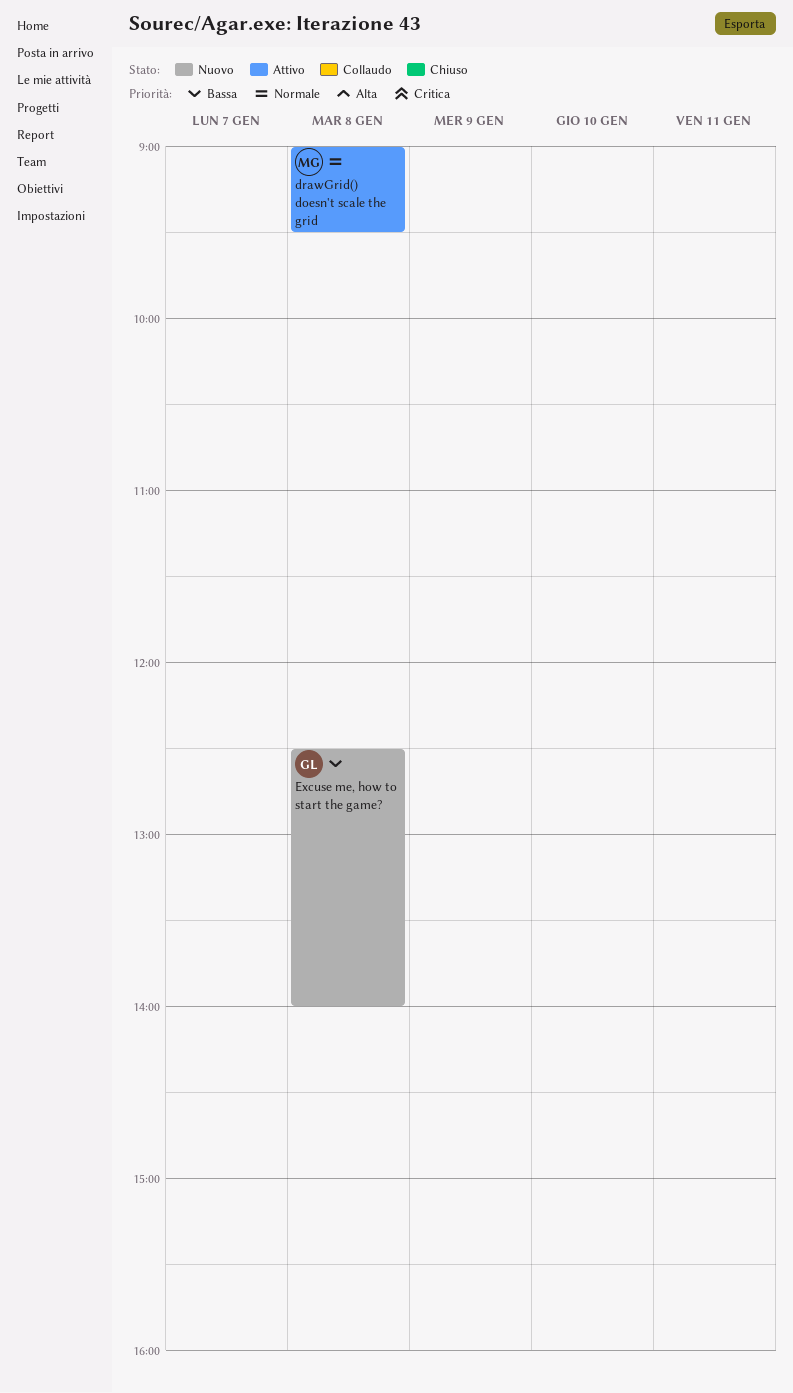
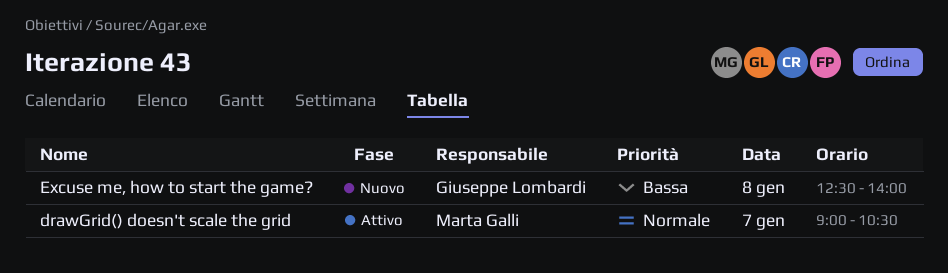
drawGrid() doesn't scale the grid, day: Jan 8 -> Jan 7
drawGrid() doesn't scale the grid, ends: 09:30 -> 10:30

